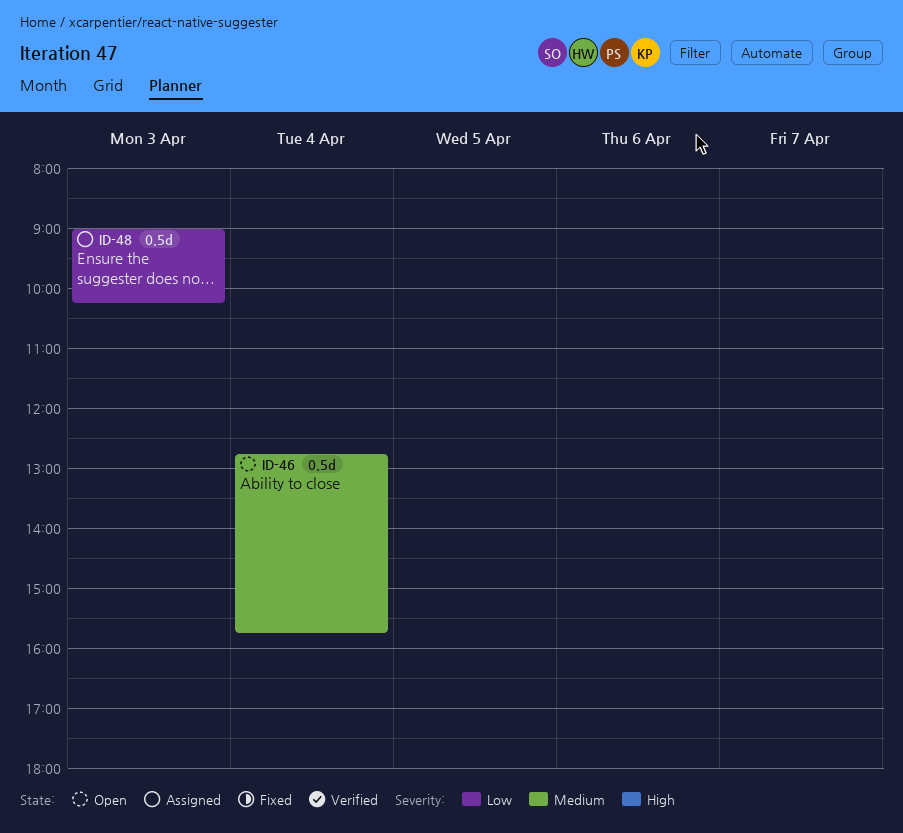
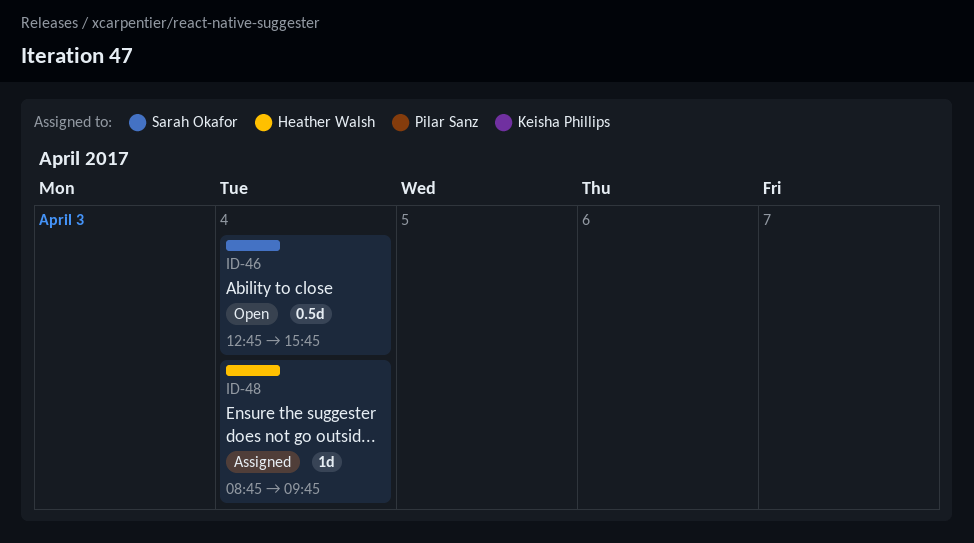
ID-48, estimate: 0.5d -> 1d
ID-48, day: Apr 3 -> Apr 4
ID-48, begins: 09:00 -> 08:45
ID-48, ends: 10:15 -> 09:45

